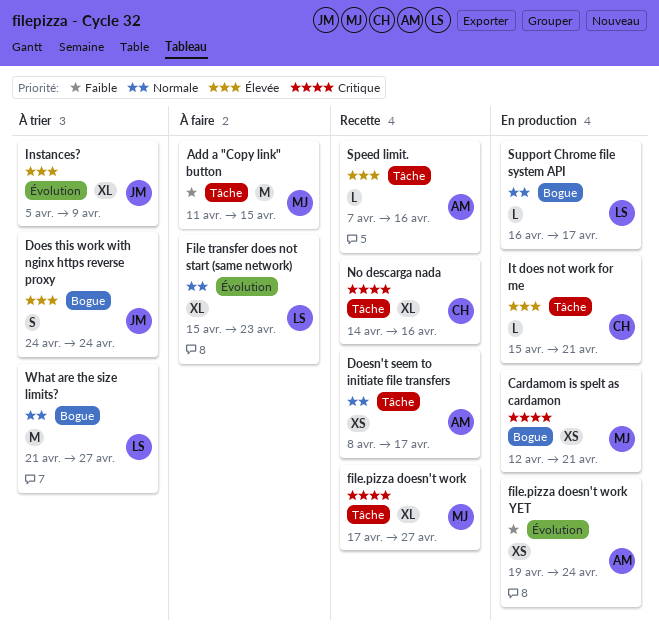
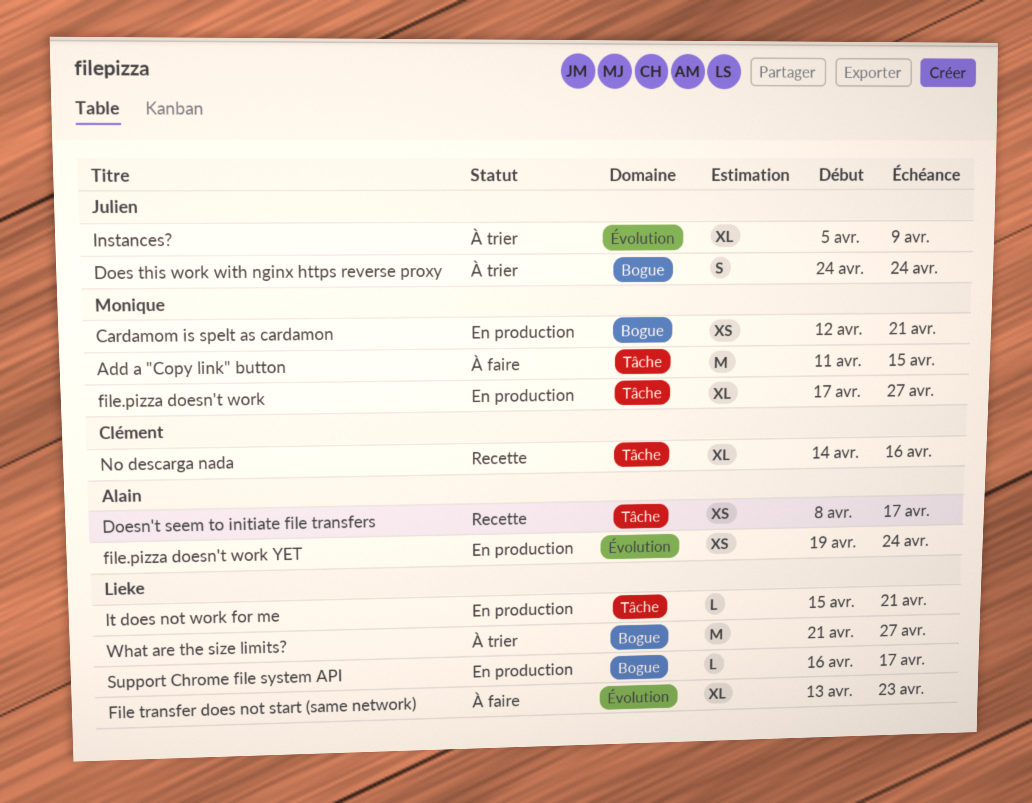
File transfer does not start (same network), start: Apr 15 -> Apr 13
file.pizza doesn't work, status: Recette -> En production
It does not work for me, owner: Clément -> Lieke
Speed limit.: present -> none

